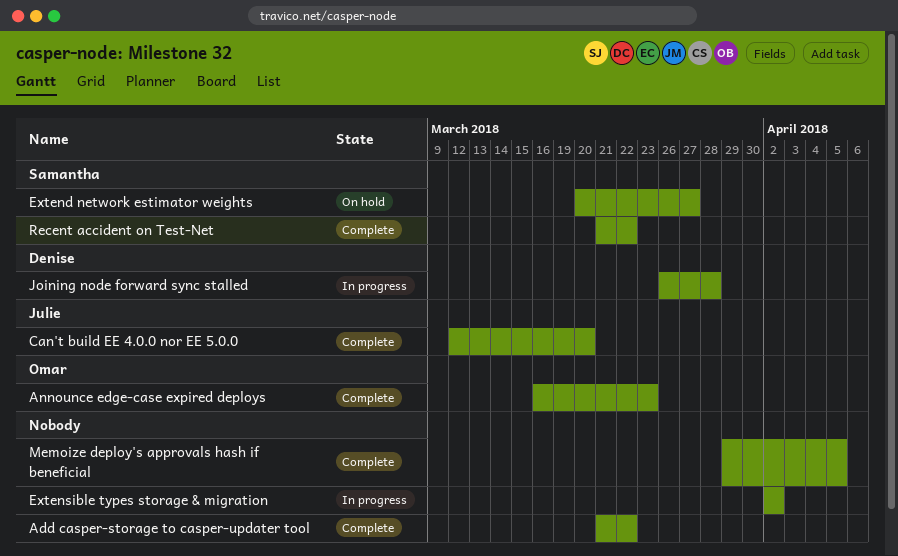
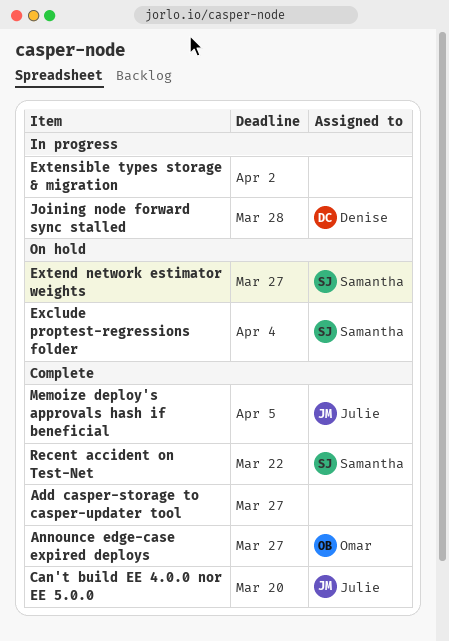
Add casper-storage to casper-updater tool, due: Mar 22 -> Mar 27
Announce edge-case expired deploys, due: Mar 23 -> Mar 27
Exclude proptest-regressions folder: none -> present
Memoize deploy's approvals hash if beneficial, owner: none -> Julie

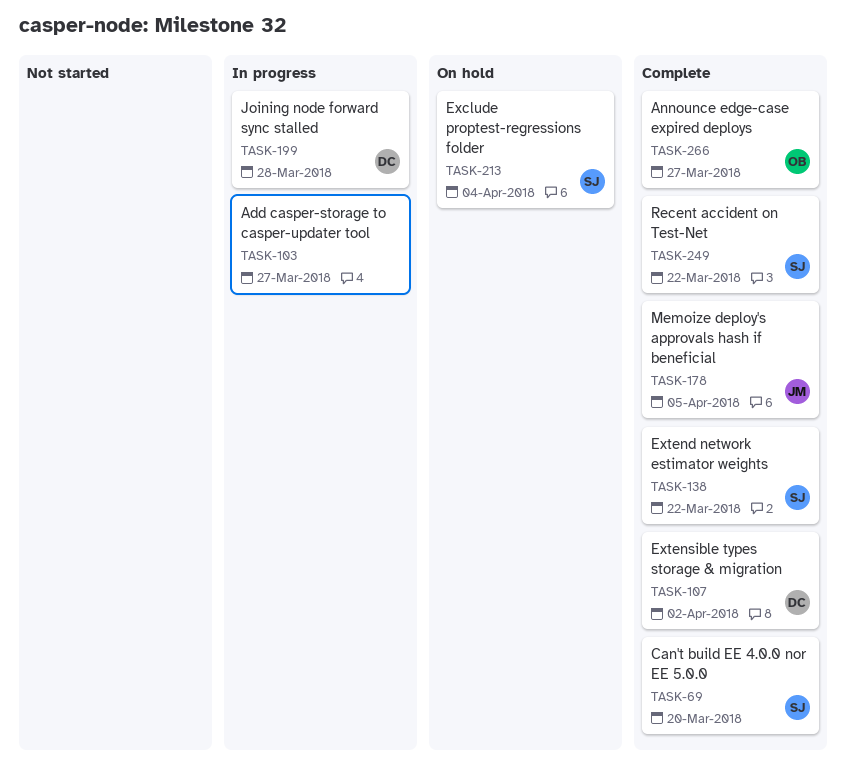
Add casper-storage to casper-updater tool, status: Complete -> In progress
Can't build EE 4.0.0 nor EE 5.0.0, owner: Julie -> Samantha
Extend network estimator weights, status: On hold -> Complete
Extend network estimator weights, due: Mar 27 -> Mar 22
Extensible types storage & migration, status: In progress -> Complete
Extensible types storage & migration, owner: none -> Denise

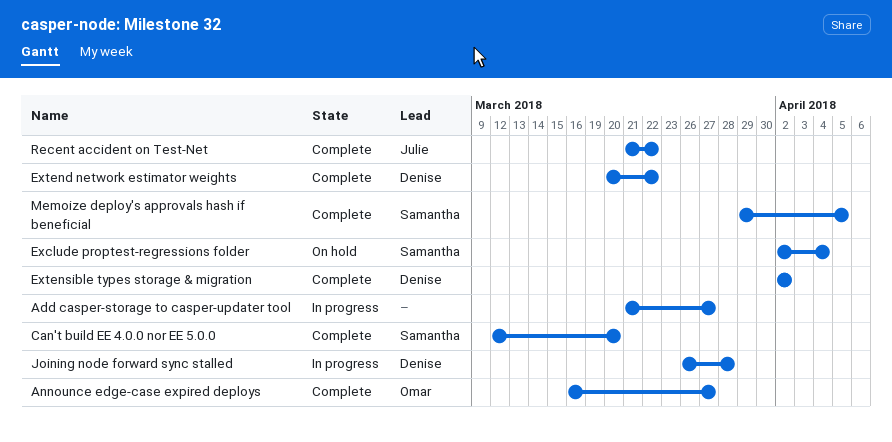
Extend network estimator weights, owner: Samantha -> Denise
Memoize deploy's approvals hash if beneficial, owner: Julie -> Samantha
Recent accident on Test-Net, owner: Samantha -> Julie

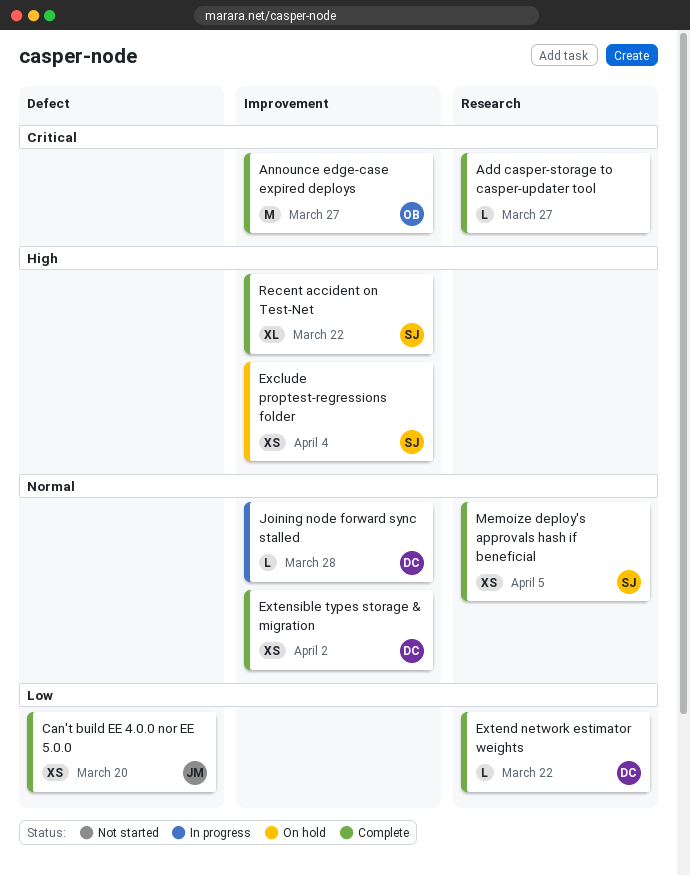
Add casper-storage to casper-updater tool, status: In progress -> Complete
Can't build EE 4.0.0 nor EE 5.0.0, owner: Samantha -> Julie
Recent accident on Test-Net, owner: Julie -> Samantha

